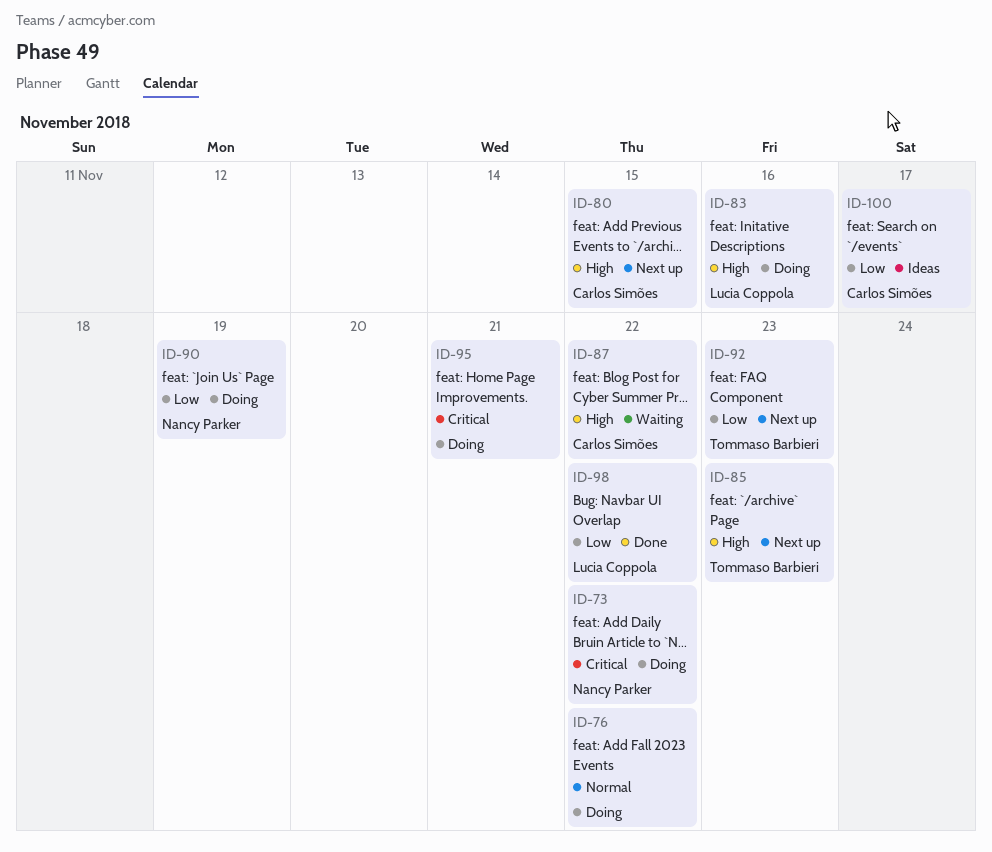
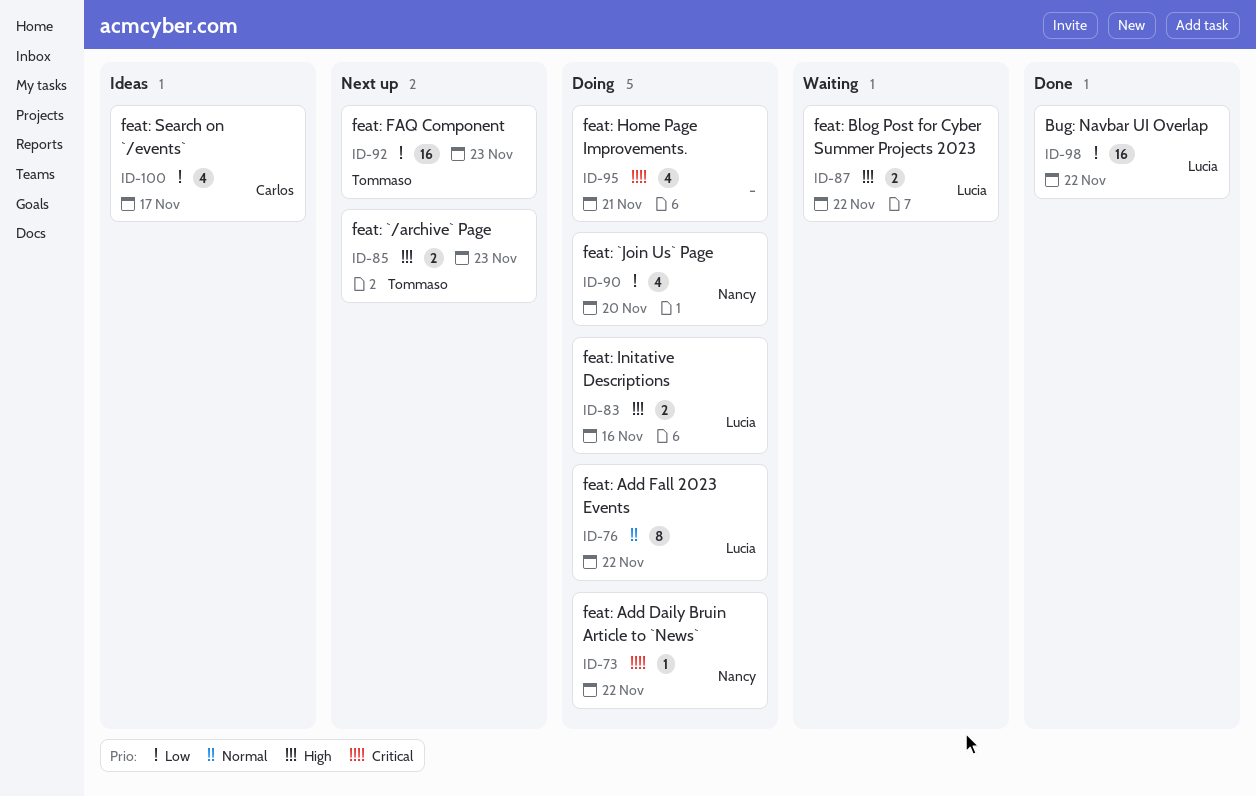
ID-76, owner: none -> Lucia Coppola
ID-80: present -> none
ID-87, owner: Carlos Simões -> Lucia Coppola
ID-90, due: Nov 19 -> Nov 20

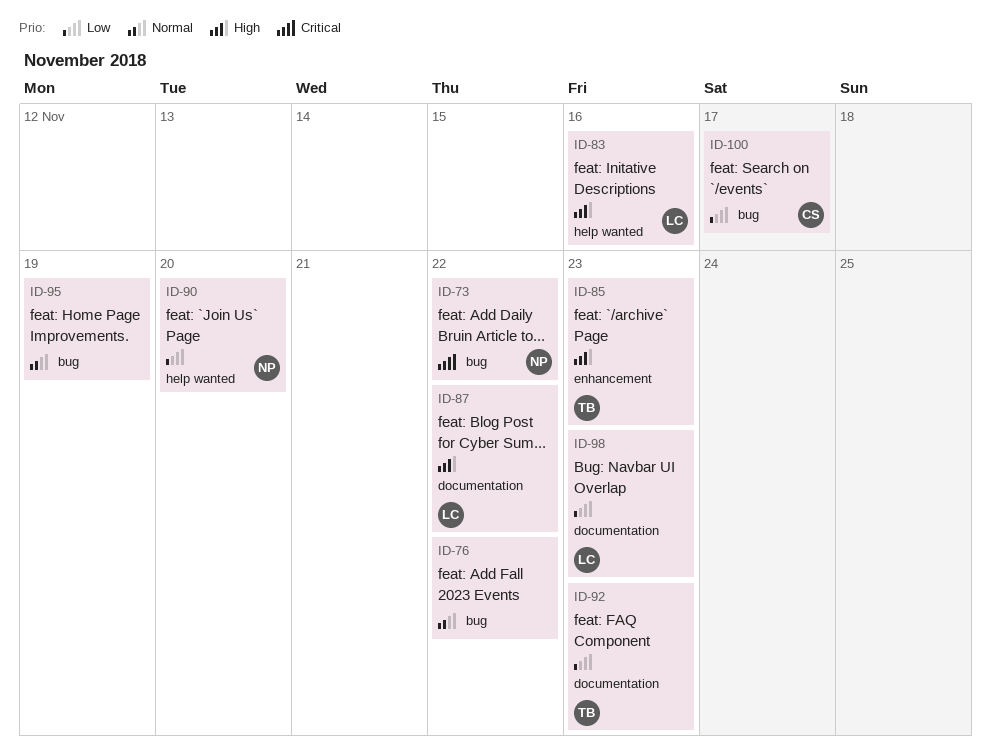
ID-76, owner: Lucia -> none
ID-95, priority: Critical -> Normal
ID-95, due: Nov 21 -> Nov 19
ID-98, due: Nov 22 -> Nov 23

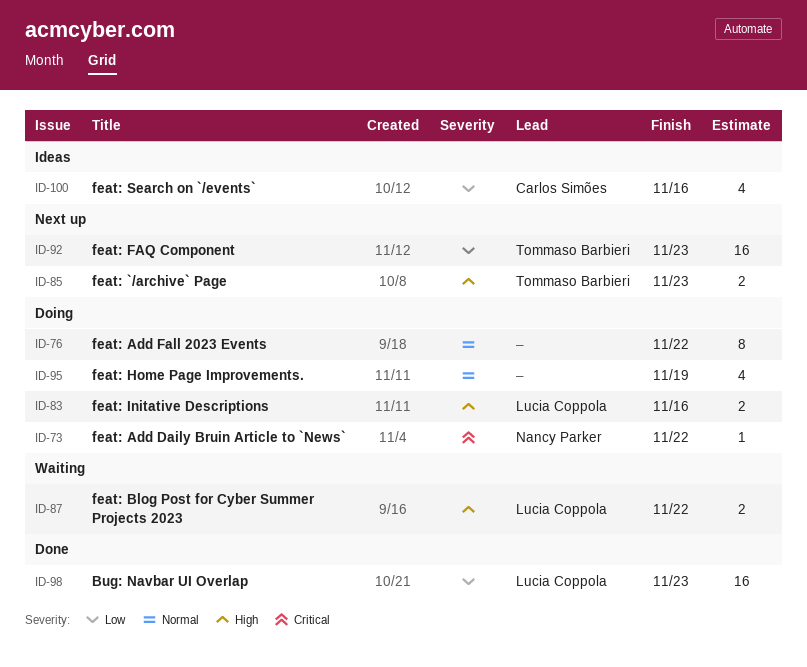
ID-90: present -> none
ID-100, due: Nov 17 -> Nov 16

